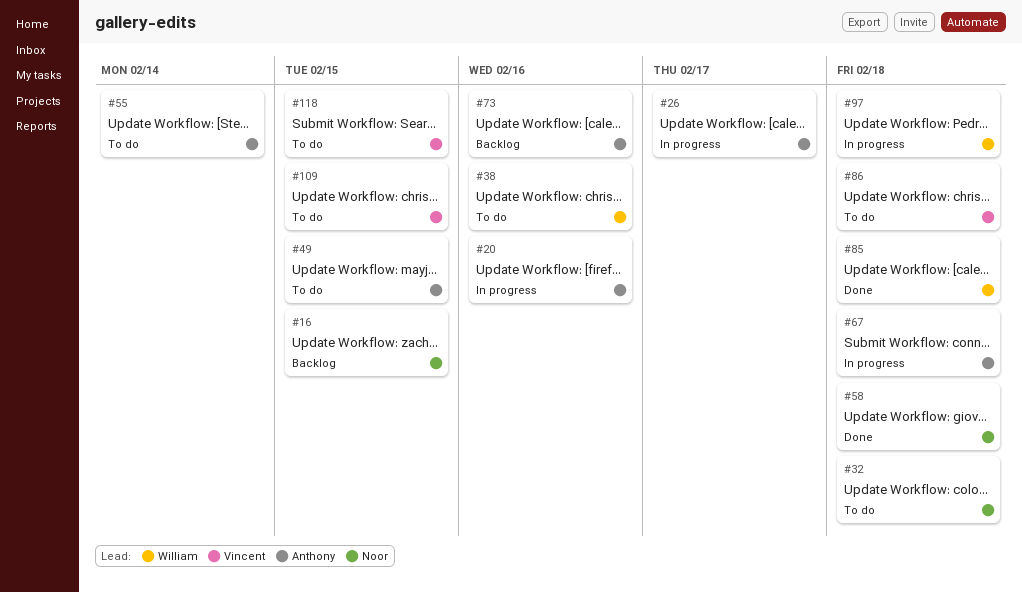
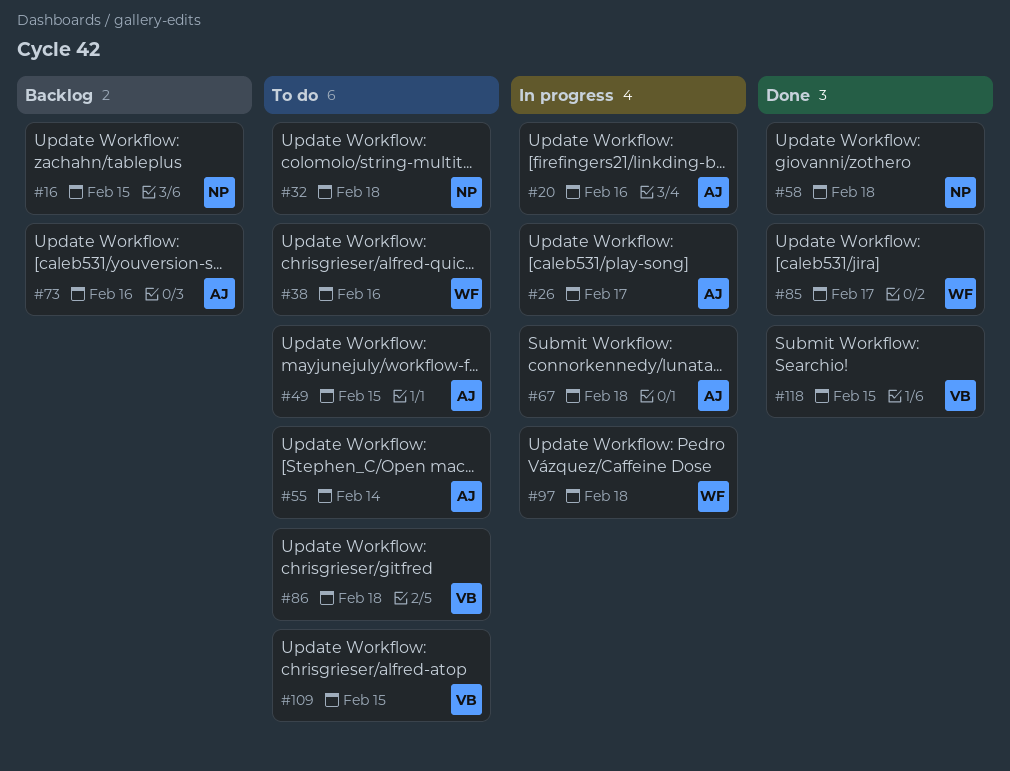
#85, due: Feb 18 -> Feb 17
#118, status: To do -> Done

